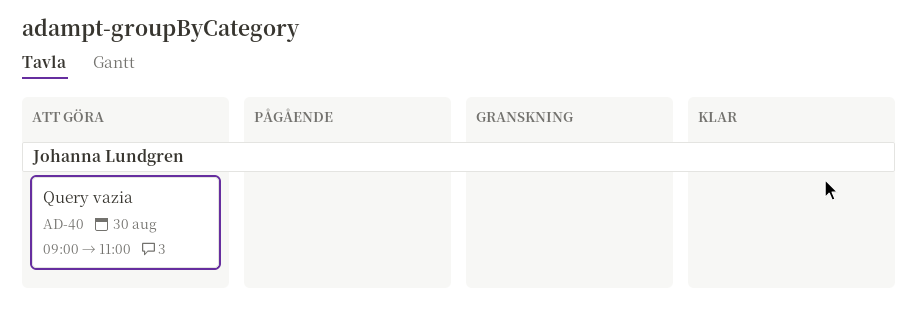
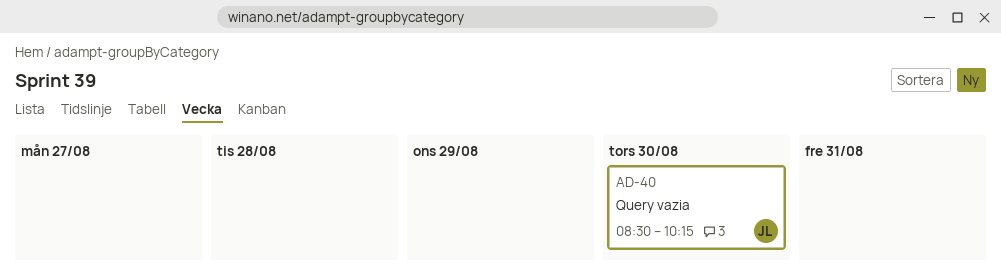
AD-40, begins: 09:00 -> 08:30
AD-40, ends: 11:00 -> 10:15

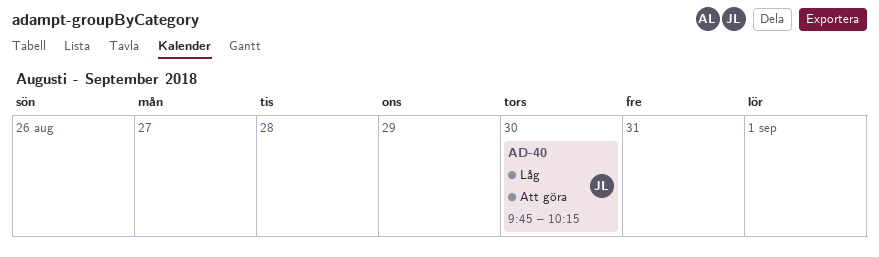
AD-40, begins: 08:30 -> 09:45

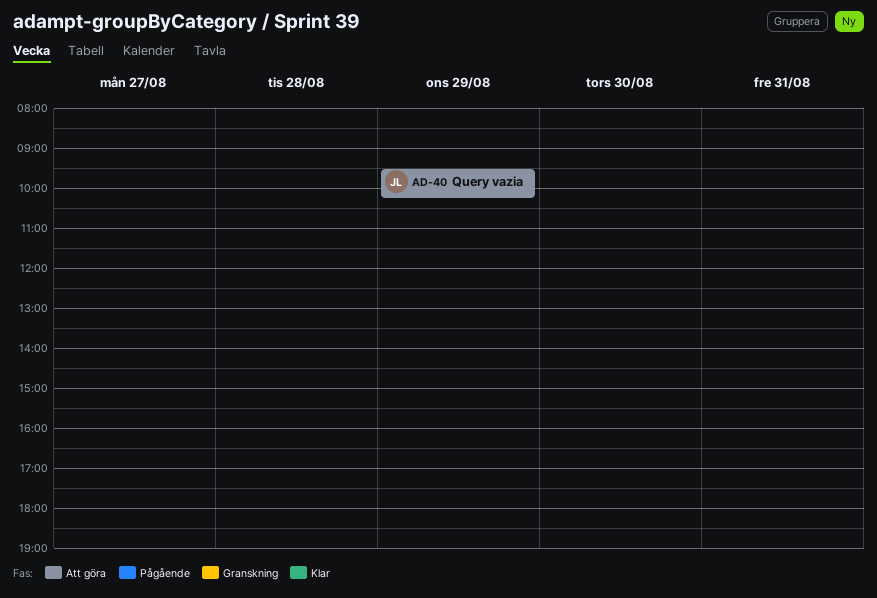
AD-40, day: Aug 30 -> Aug 29
AD-40, begins: 09:45 -> 09:30

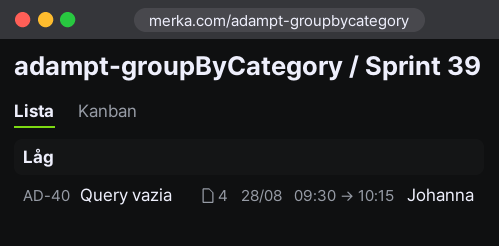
AD-40, day: Aug 29 -> Aug 28

